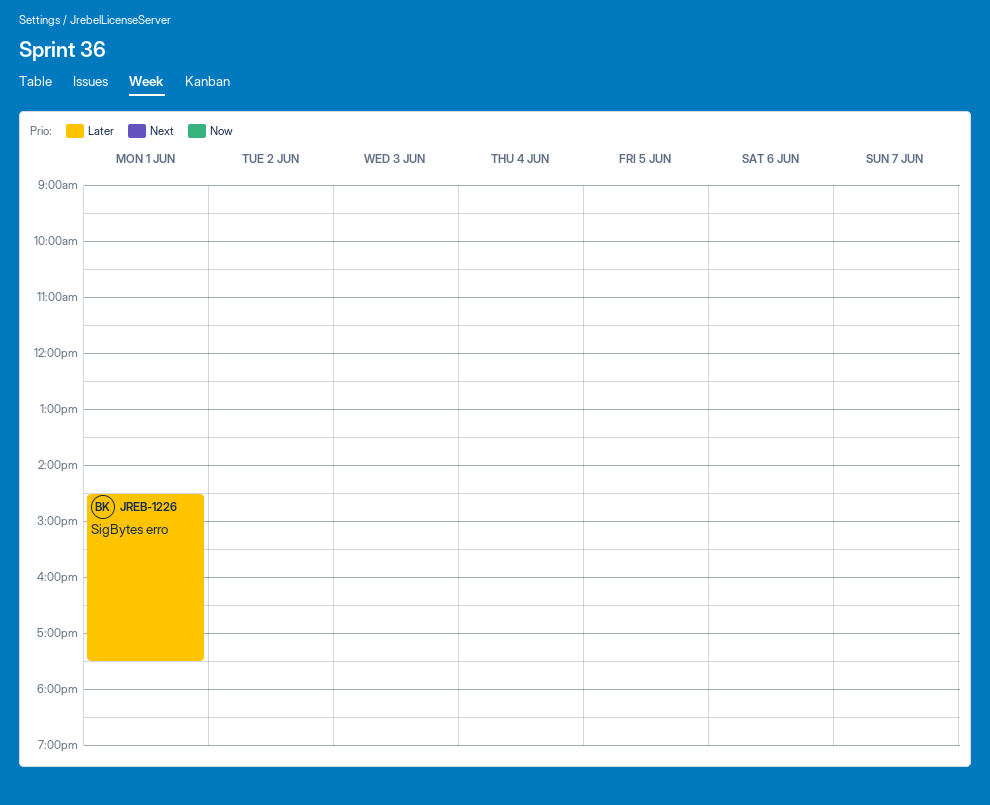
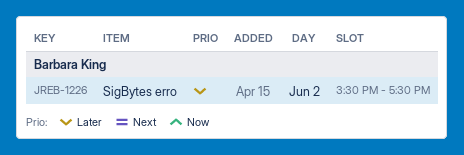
JREB-1226, day: Jun 1 -> Jun 2
JREB-1226, begins: 14:30 -> 15:30

